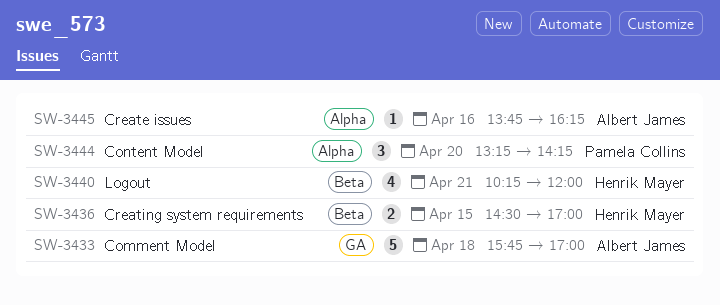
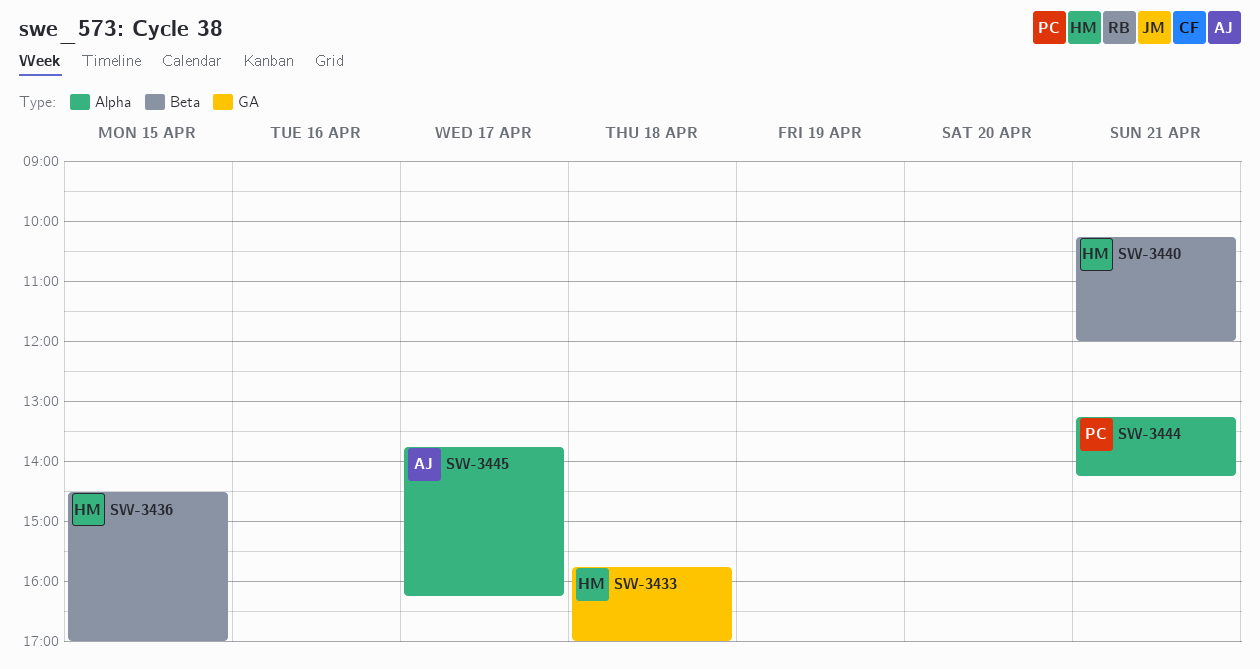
SW-3433, owner: Albert James -> Henrik Mayer
SW-3444, day: Apr 20 -> Apr 21
SW-3445, day: Apr 16 -> Apr 17

